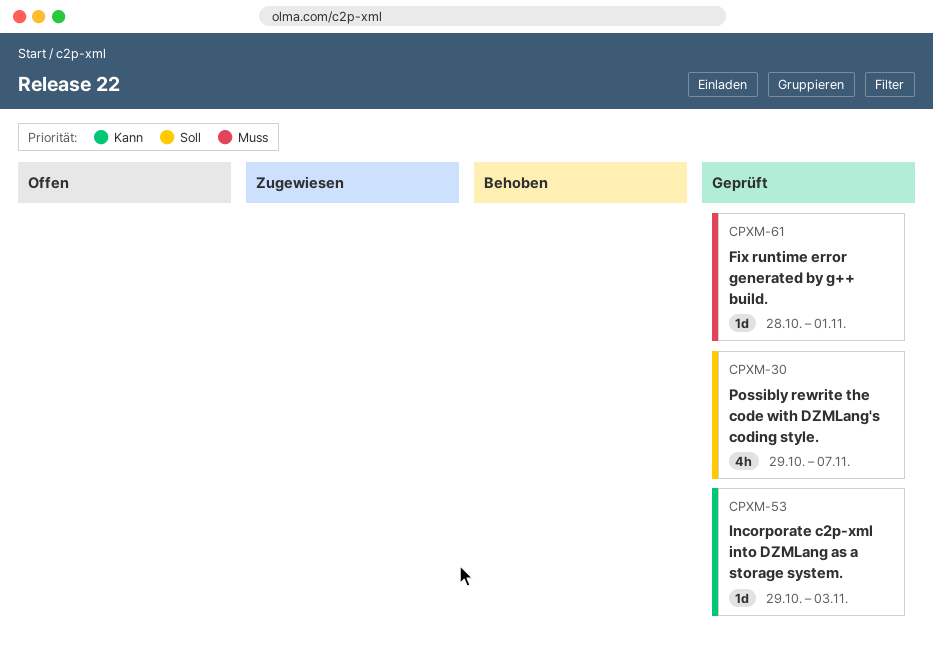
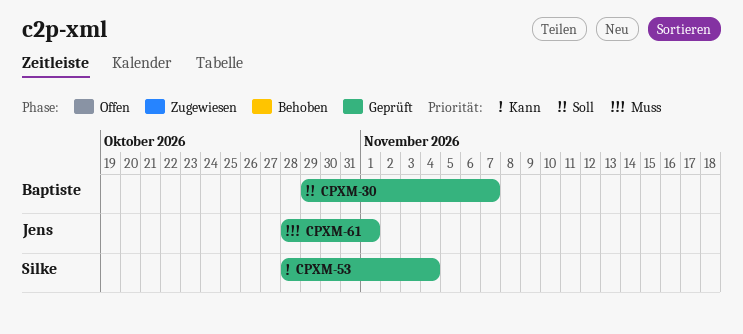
CPXM-53, start: Oct 29 -> Oct 28
CPXM-53, due: Nov 3 -> Nov 4

